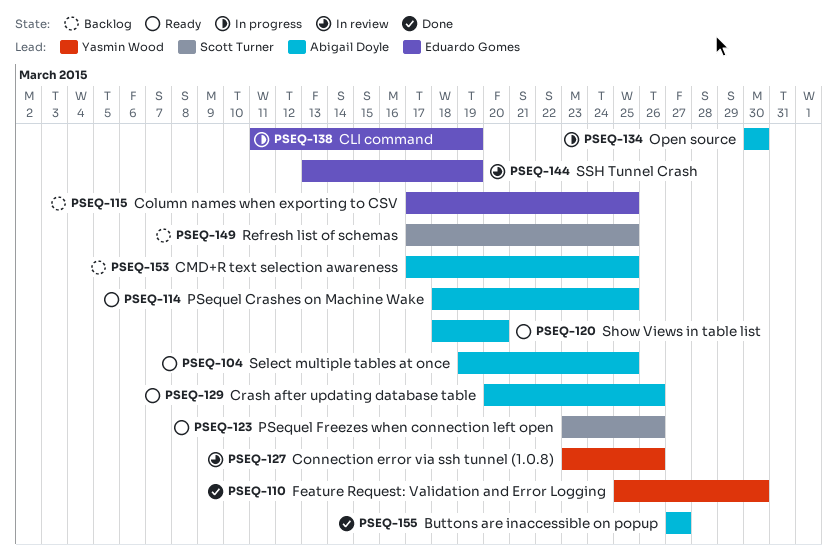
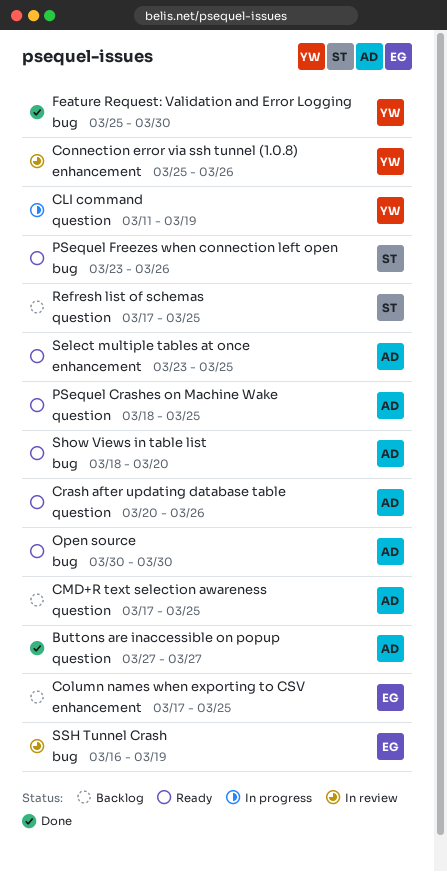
CLI command, owner: Eduardo Gomes -> Yasmin Wood
Connection error via ssh tunnel (1.0.8), start: Mar 23 -> Mar 25
Open source, status: In progress -> Ready
Select multiple tables at once, start: Mar 19 -> Mar 23
SSH Tunnel Crash, start: Mar 13 -> Mar 16

